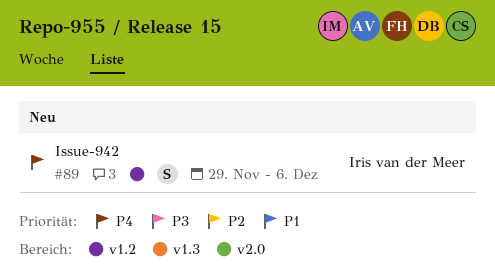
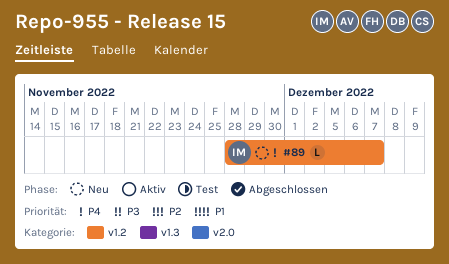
#89, estimate: S -> L
#89, start: Nov 29 -> Nov 28
#89, due: Dec 6 -> Dec 7

